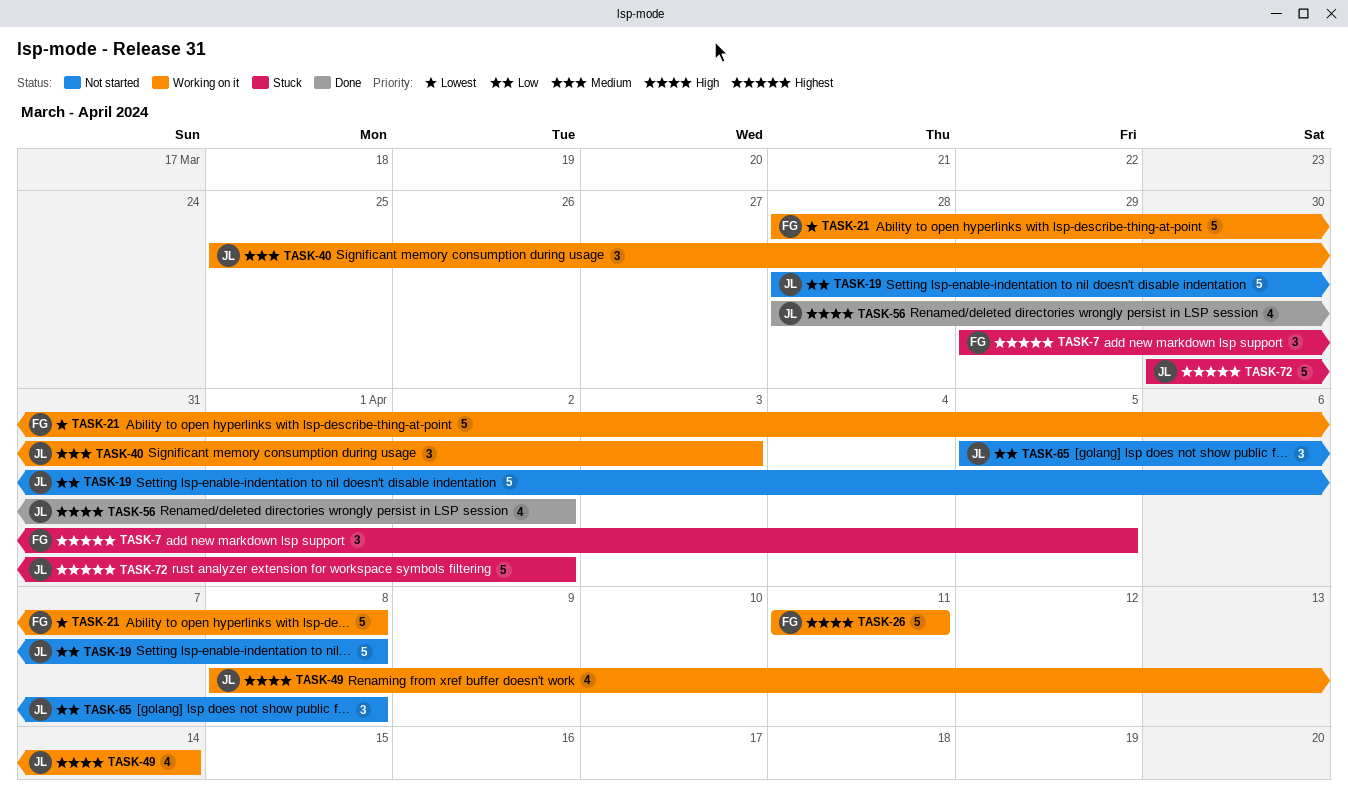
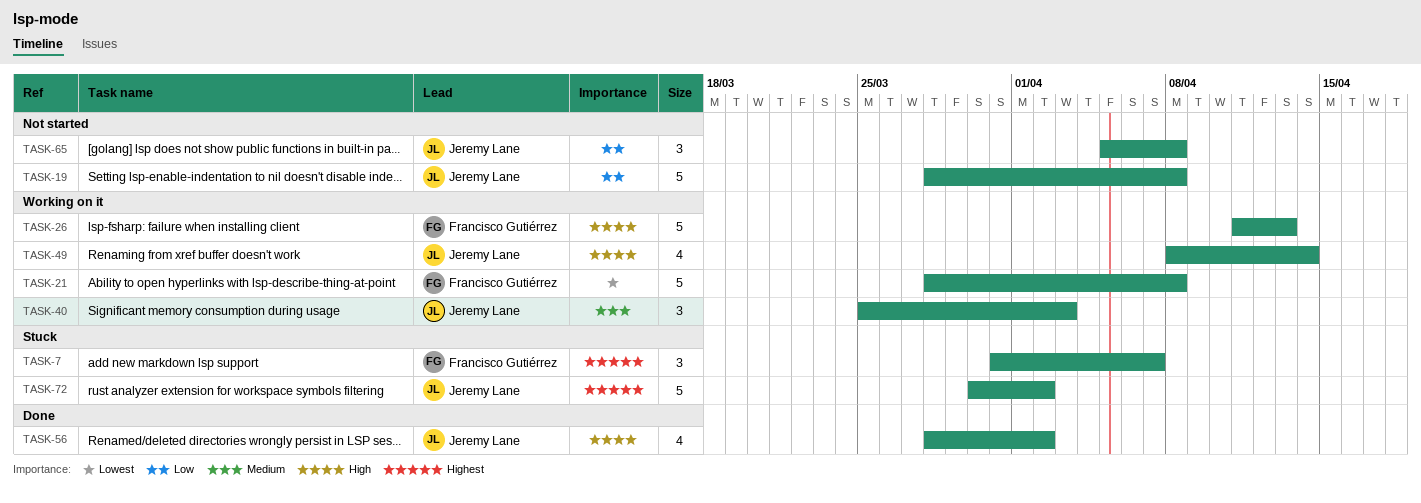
TASK-7, start: Mar 29 -> Mar 31
TASK-7, due: Apr 5 -> Apr 7
TASK-26, due: Apr 11 -> Apr 13

